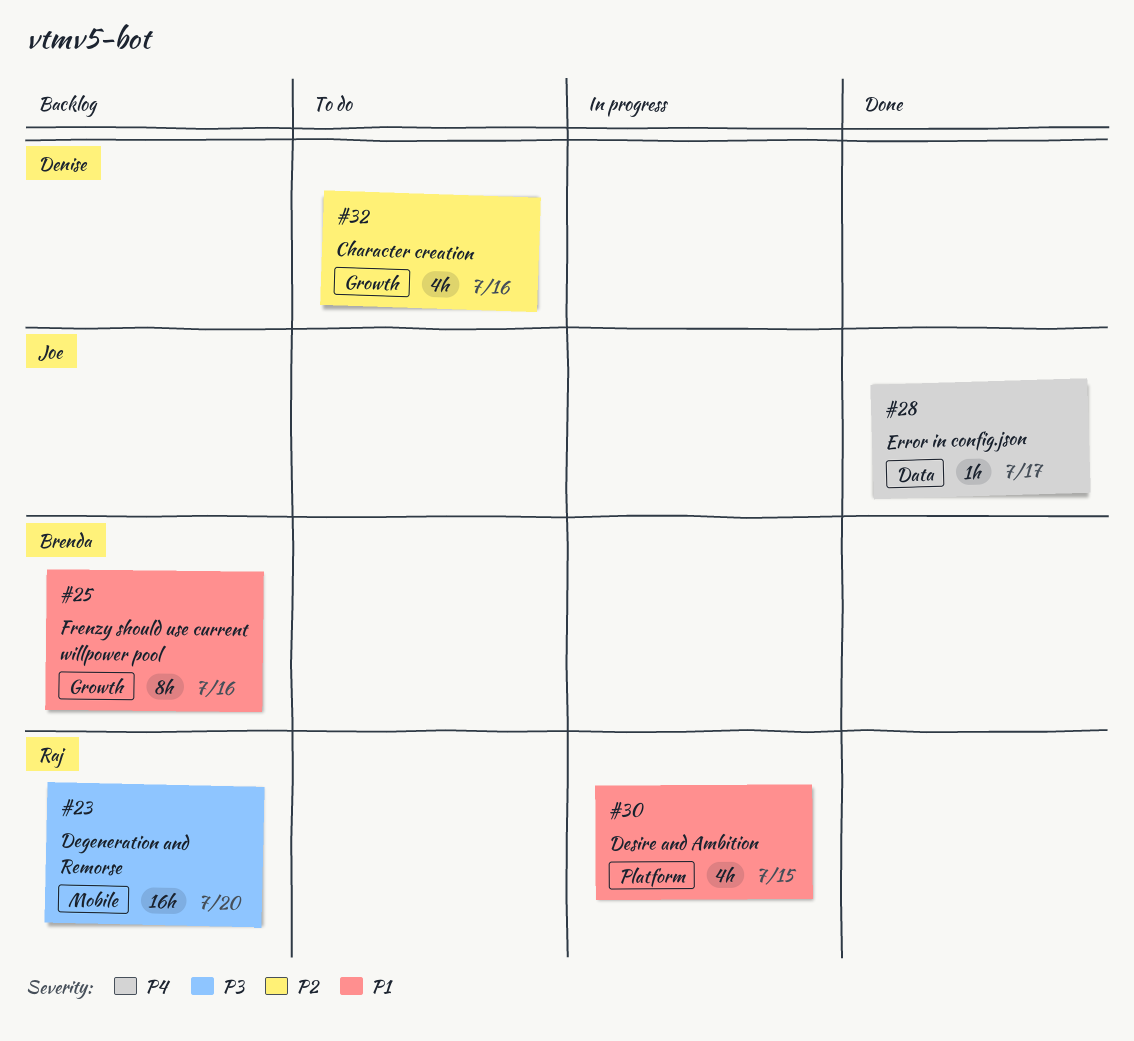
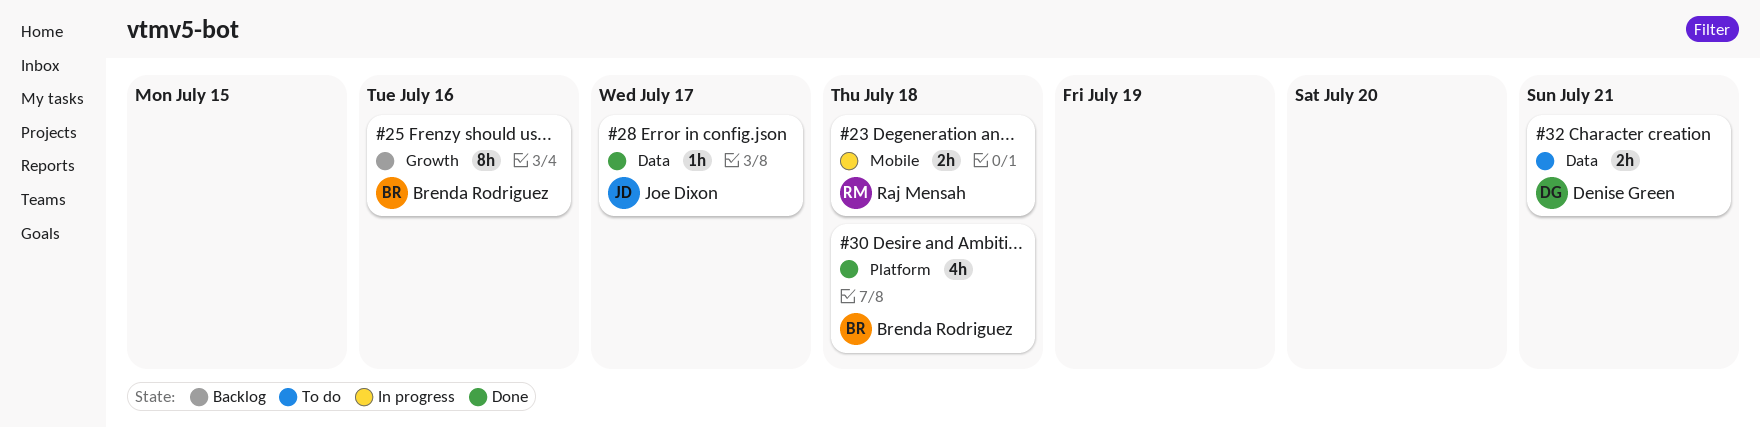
#23, status: Backlog -> In progress
#23, estimate: 16h -> 2h
#23, due: Jul 20 -> Jul 18
#30, status: In progress -> Done
#30, owner: Raj Mensah -> Brenda Rodriguez
#30, due: Jul 15 -> Jul 18
#32, label: Growth -> Data
#32, estimate: 4h -> 2h
#32, due: Jul 16 -> Jul 21

